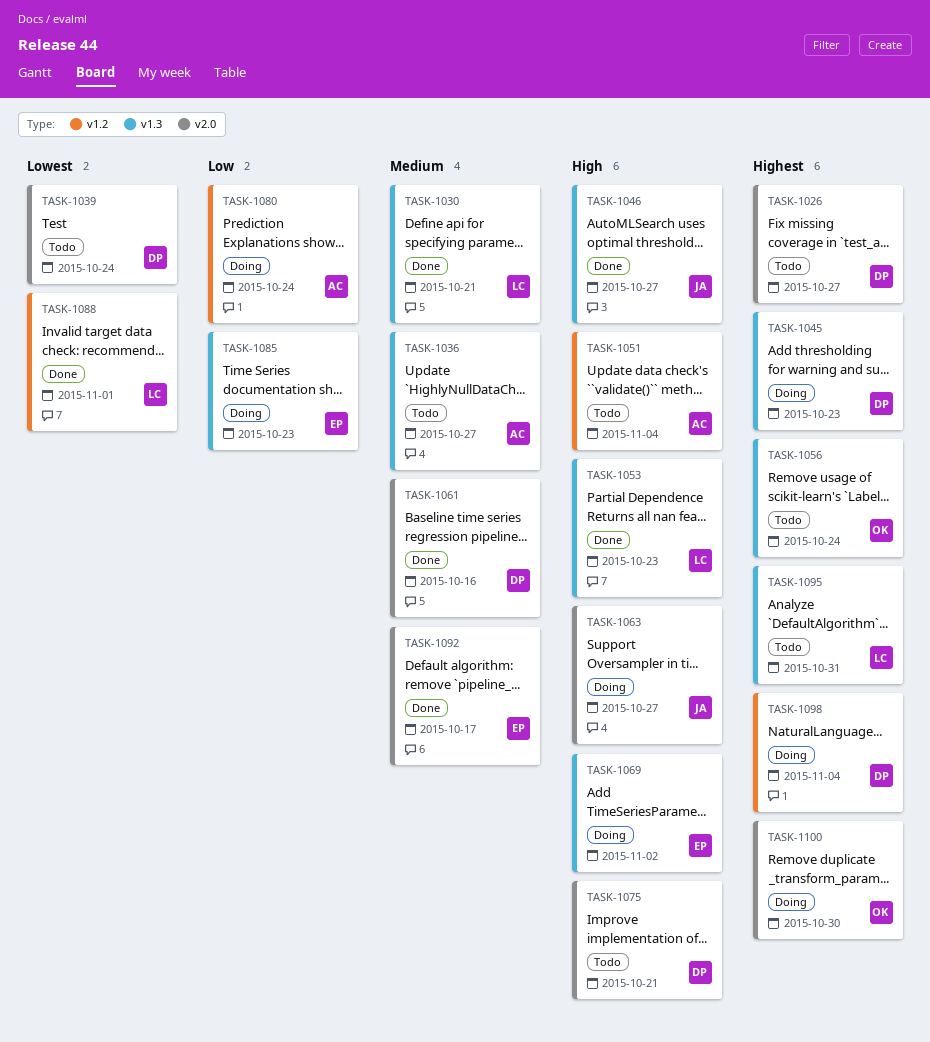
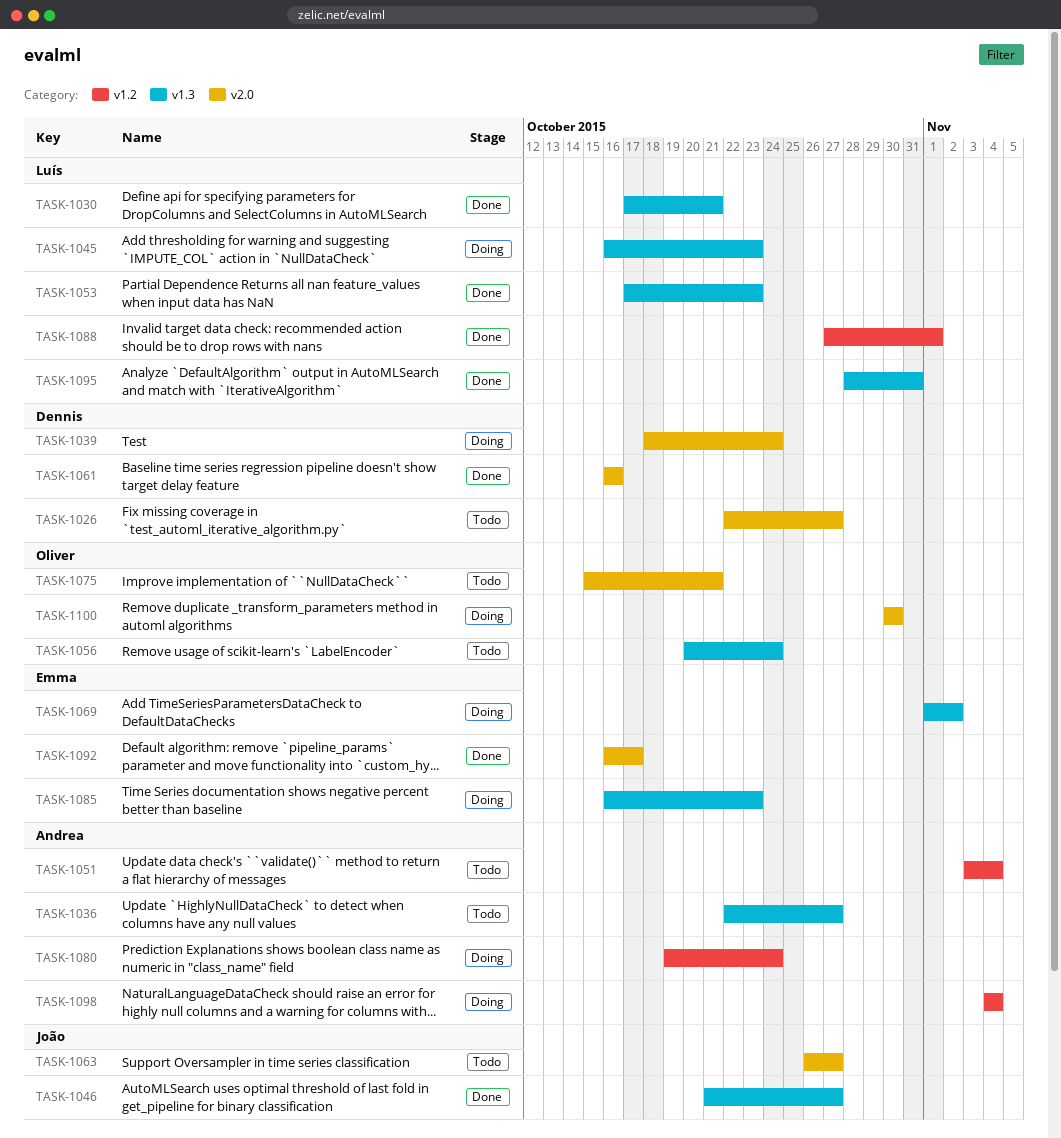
TASK-1039, status: Todo -> Doing
TASK-1045, owner: Dennis -> Luís
TASK-1063, status: Doing -> Todo
TASK-1075, owner: Dennis -> Oliver
TASK-1095, status: Todo -> Done
TASK-1098, owner: Dennis -> Andrea

